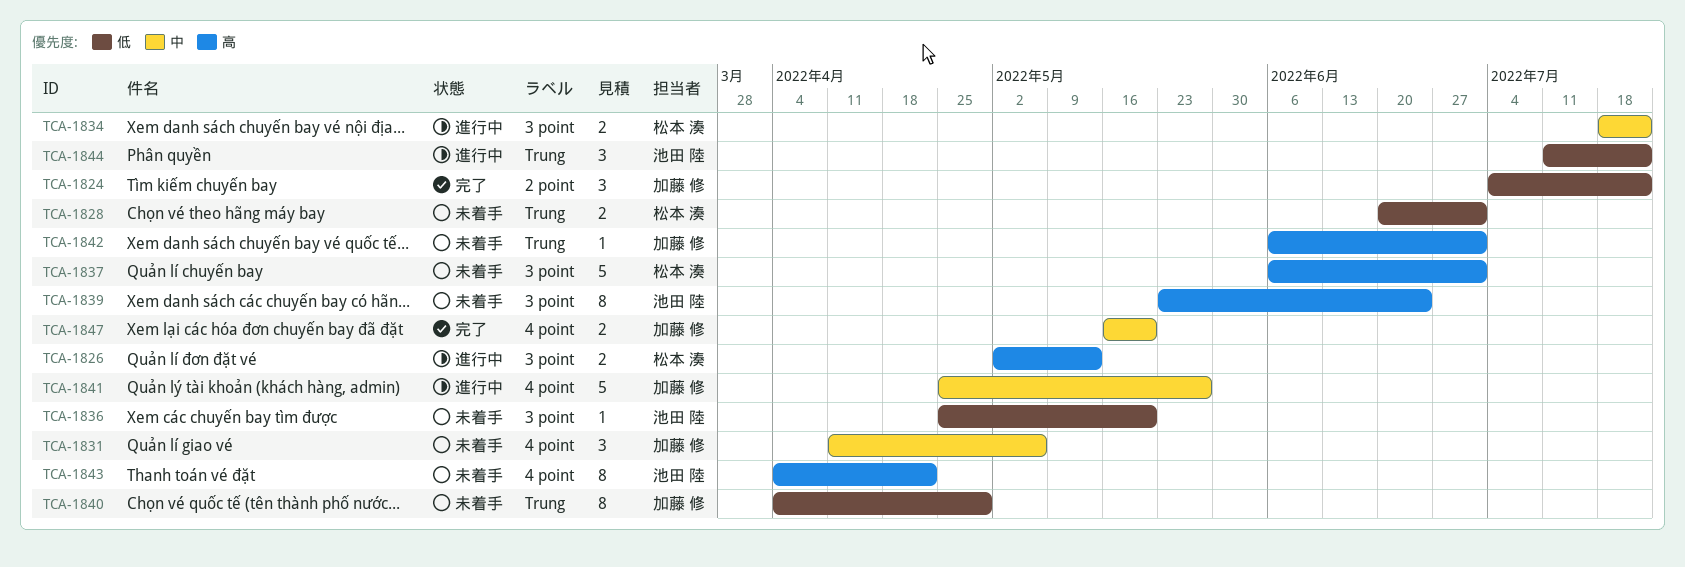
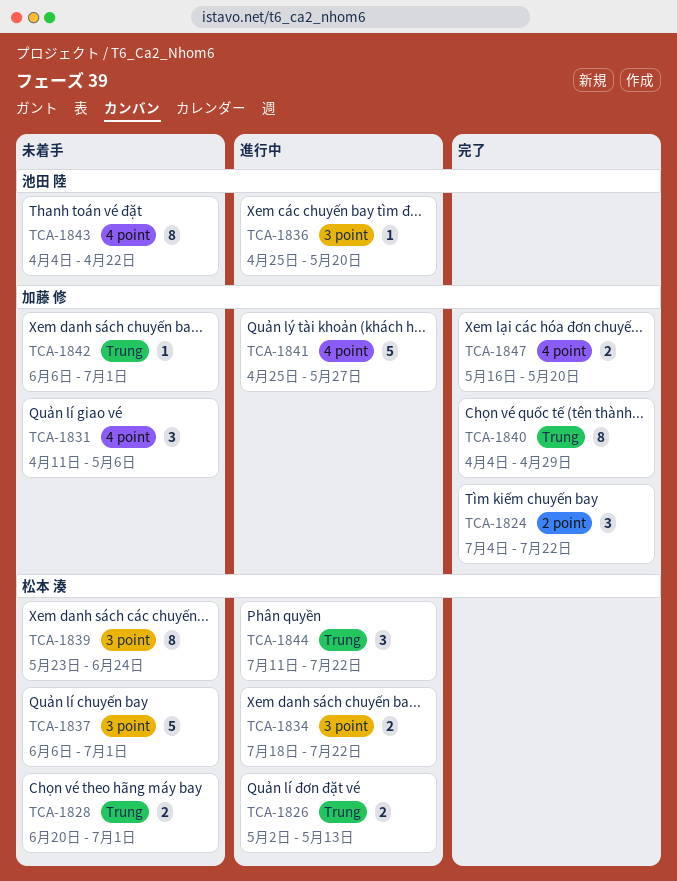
TCA-1826, label: 3 point -> Trung
TCA-1836, status: 未着手 -> 進行中
TCA-1839, owner: 池田 陸 -> 松本 湊
TCA-1840, status: 未着手 -> 完了
TCA-1844, owner: 池田 陸 -> 松本 湊

